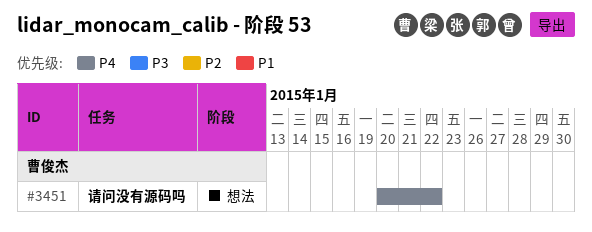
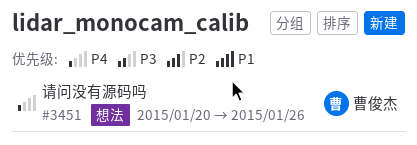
#3451, due: Jan 22 -> Jan 26

